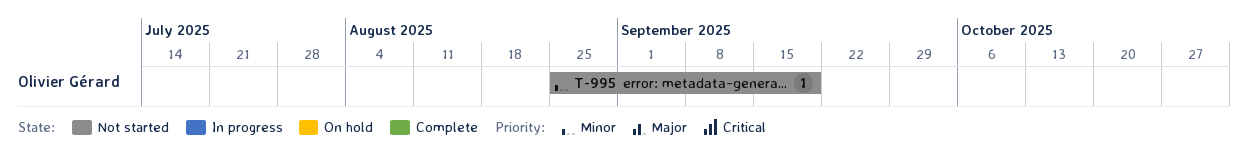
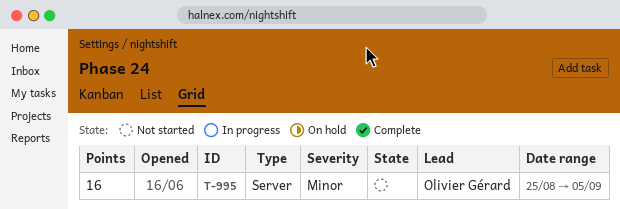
T-995, estimate: 1 -> 16
T-995, due: Sep 19 -> Sep 5

